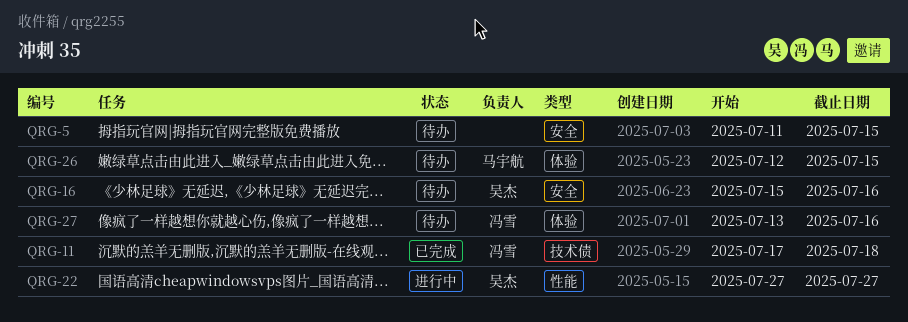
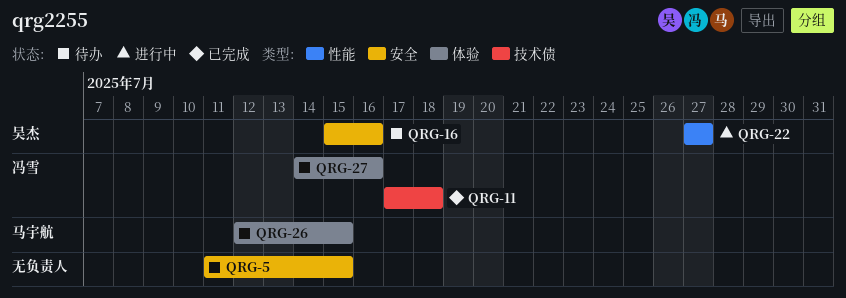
QRG-27, start: Jul 13 -> Jul 14

